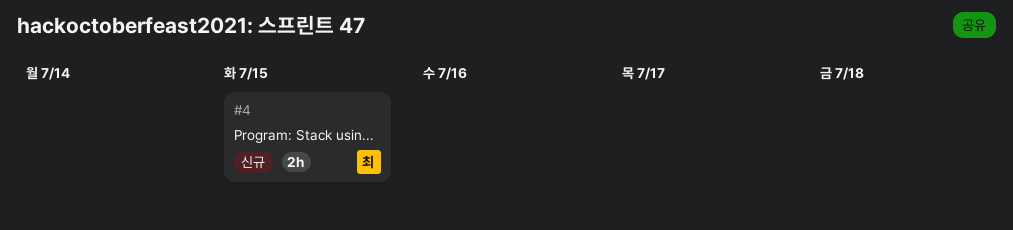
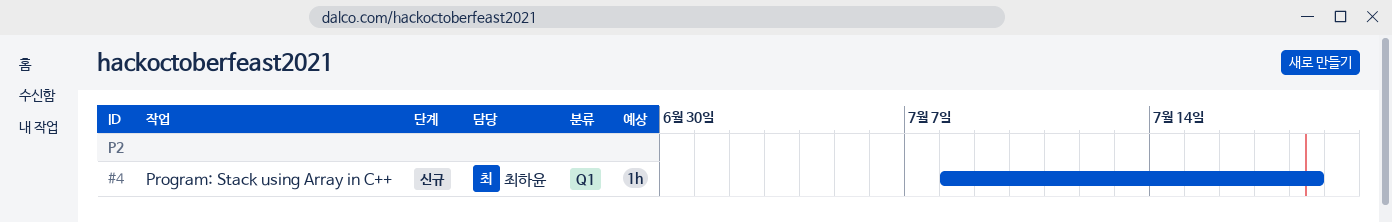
#4, estimate: 2h -> 1h
#4, due: Jul 15 -> Jul 18

